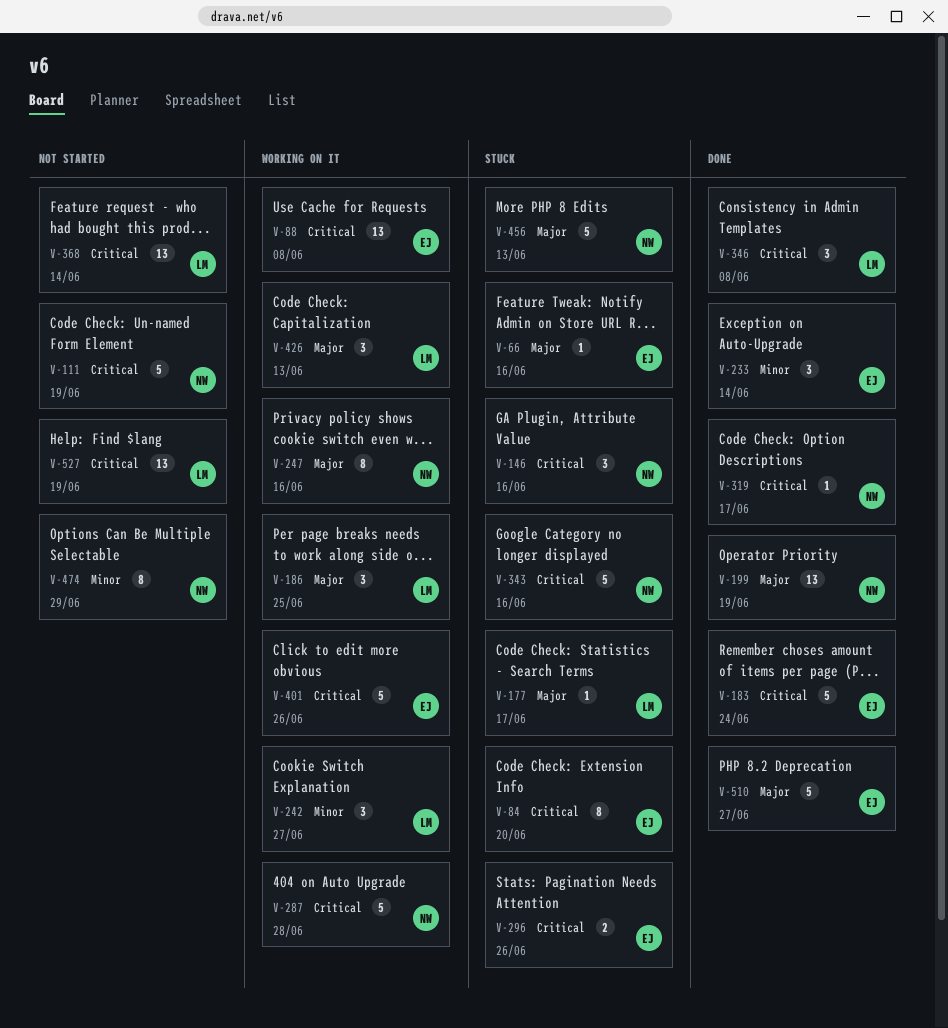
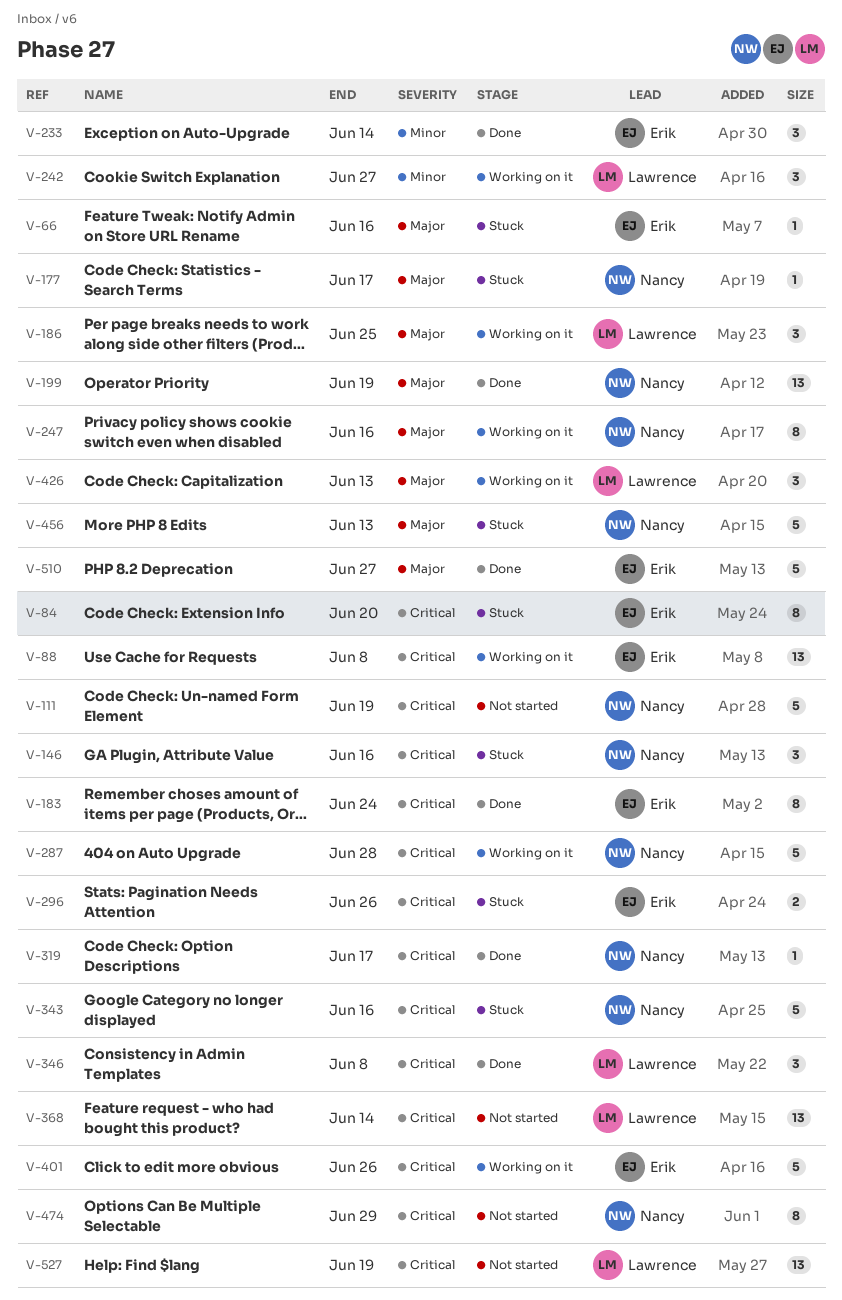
V-177, owner: Lawrence -> Nancy
V-183, estimate: 5 -> 8
V-474, priority: Minor -> Critical

